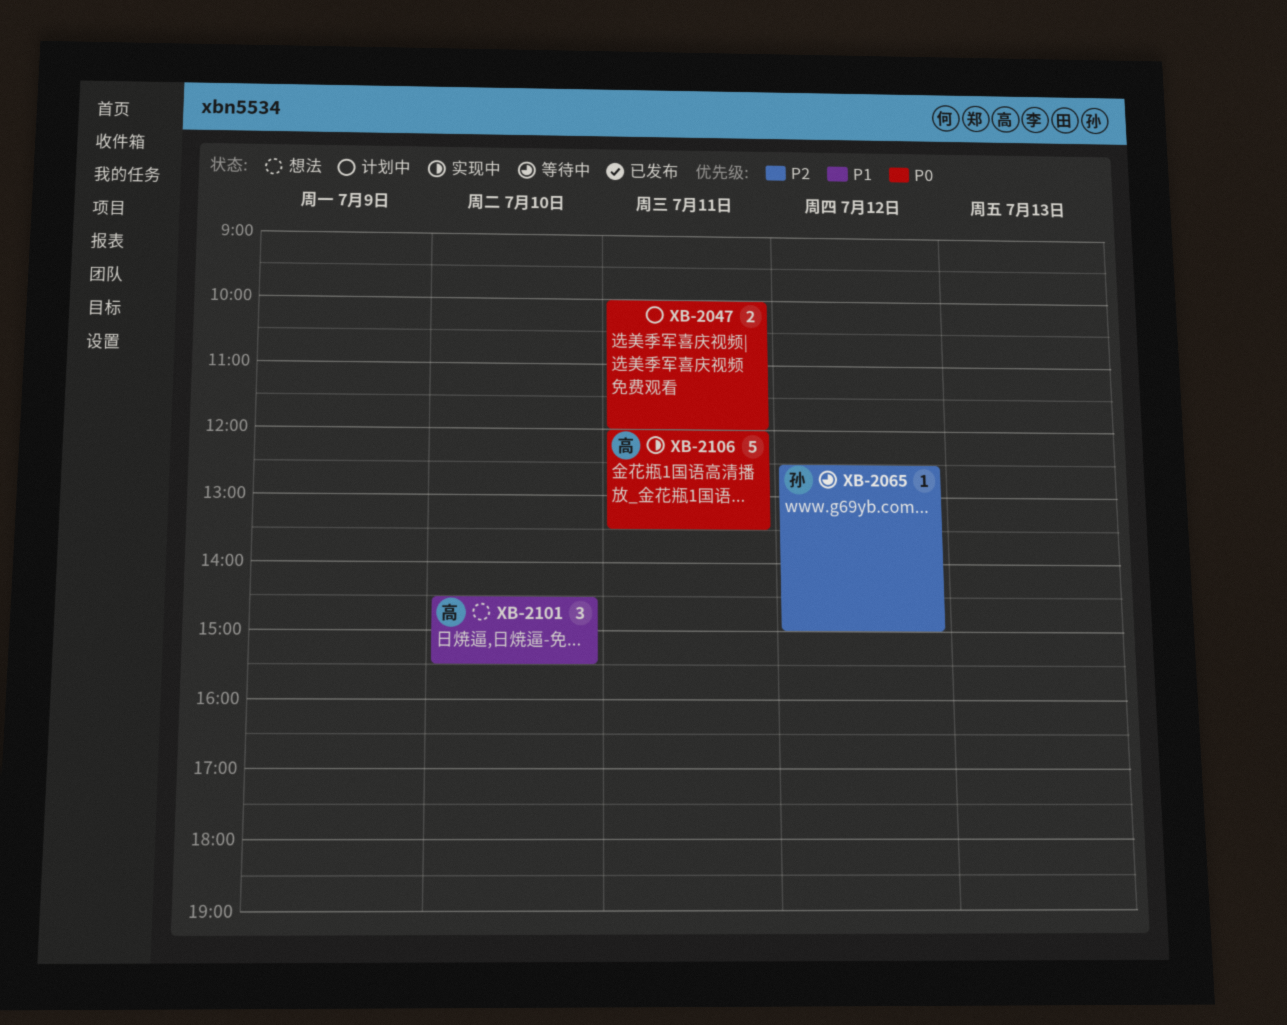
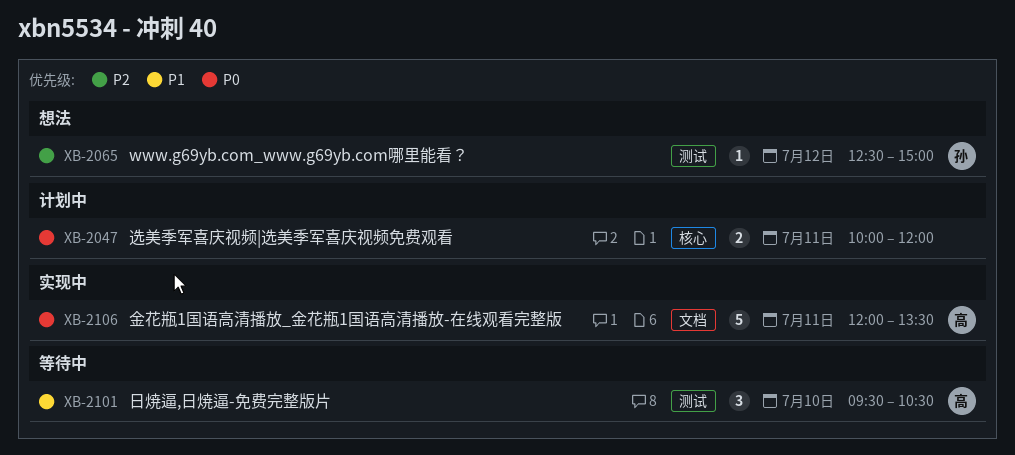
XB-2065, status: 等待中 -> 想法
XB-2101, status: 想法 -> 等待中
XB-2101, begins: 14:30 -> 09:30
XB-2101, ends: 15:30 -> 10:30

